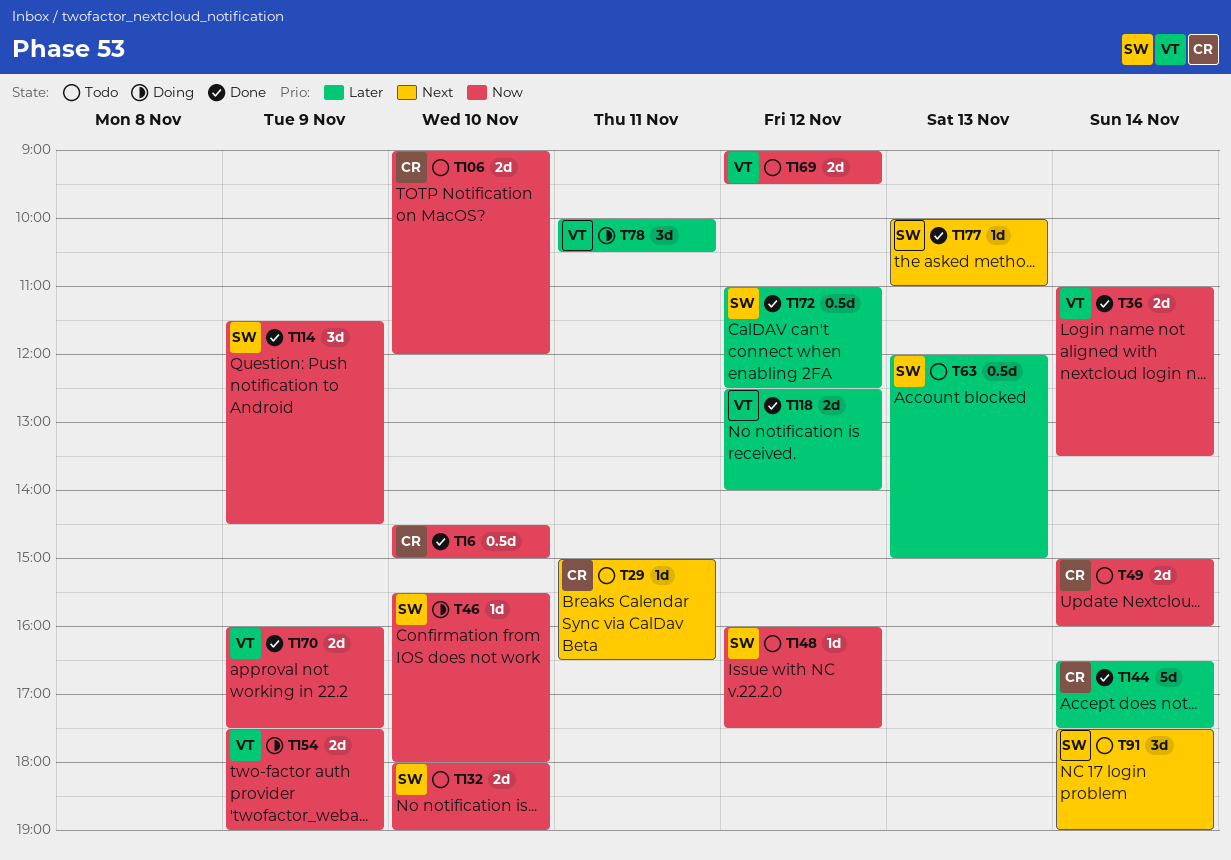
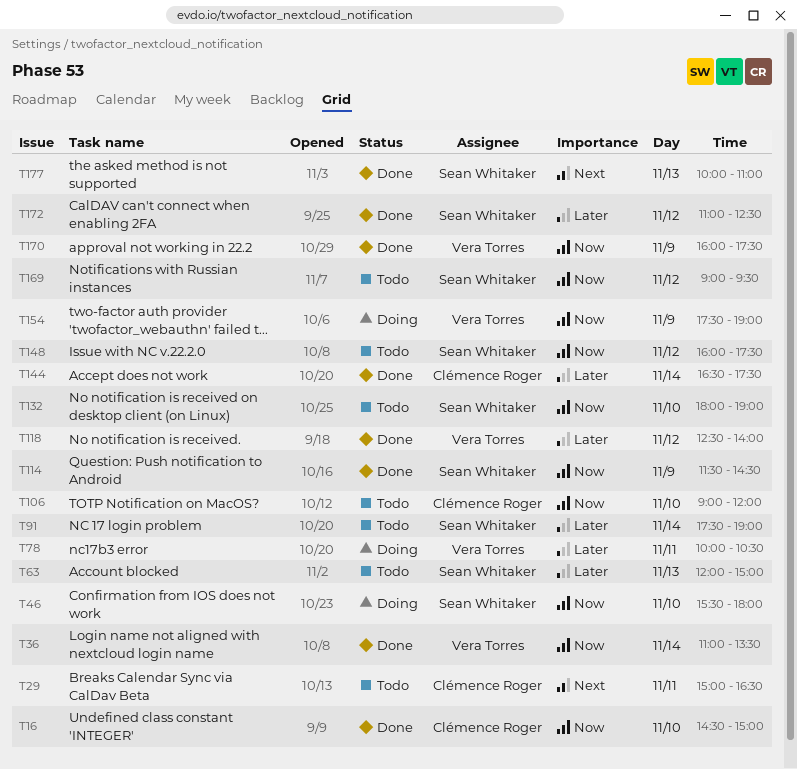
T49: present -> none
T91, priority: Next -> Later
T169, owner: Vera Torres -> Sean Whitaker

